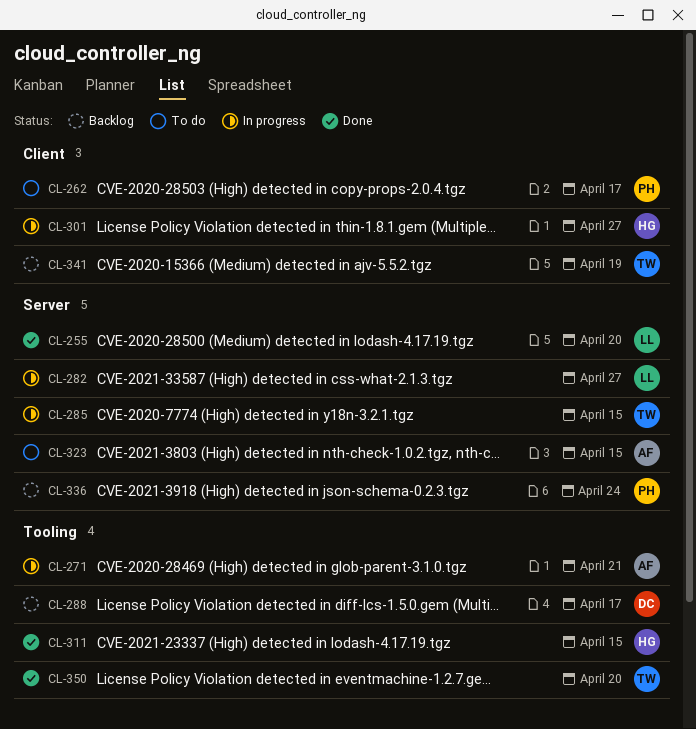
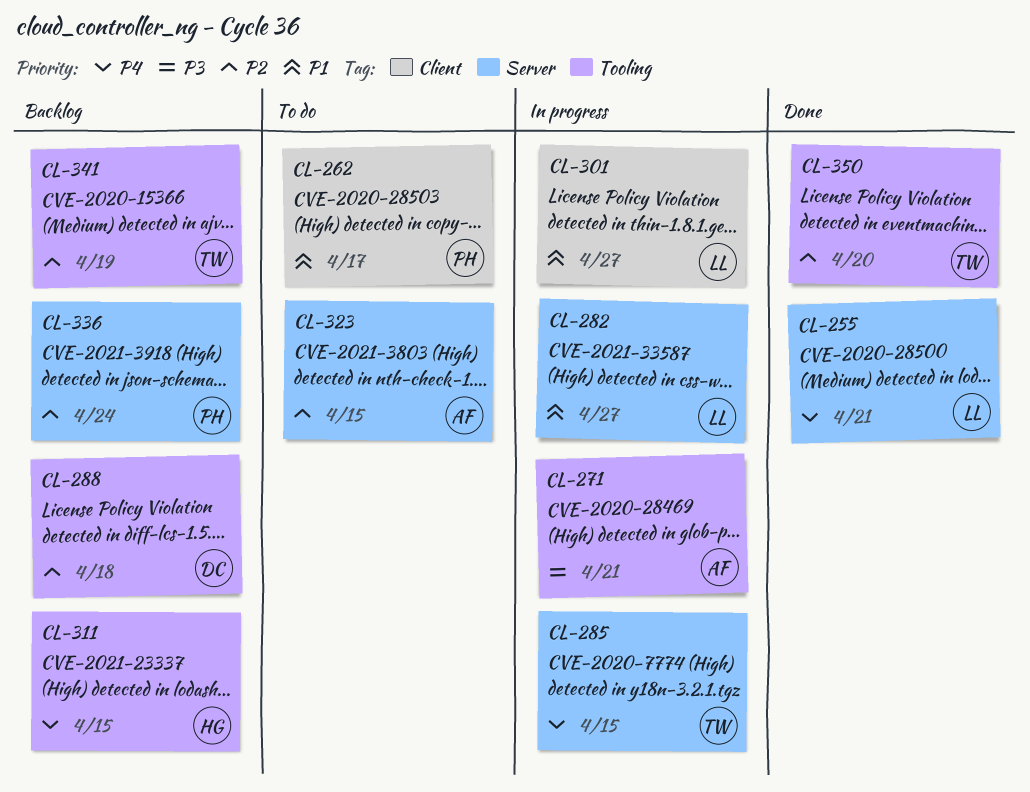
CL-255, due: Apr 20 -> Apr 21
CL-288, due: Apr 17 -> Apr 18
CL-301, owner: HG -> LL
CL-311, status: Done -> Backlog
CL-341, label: Client -> Tooling

